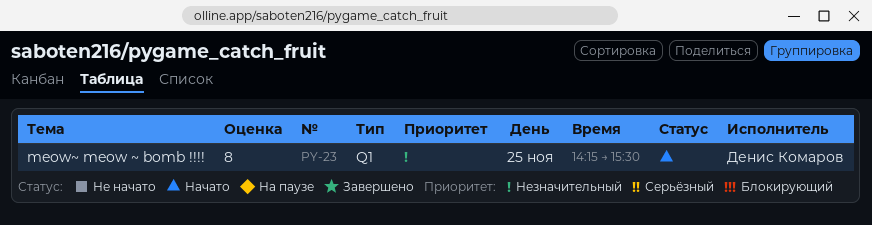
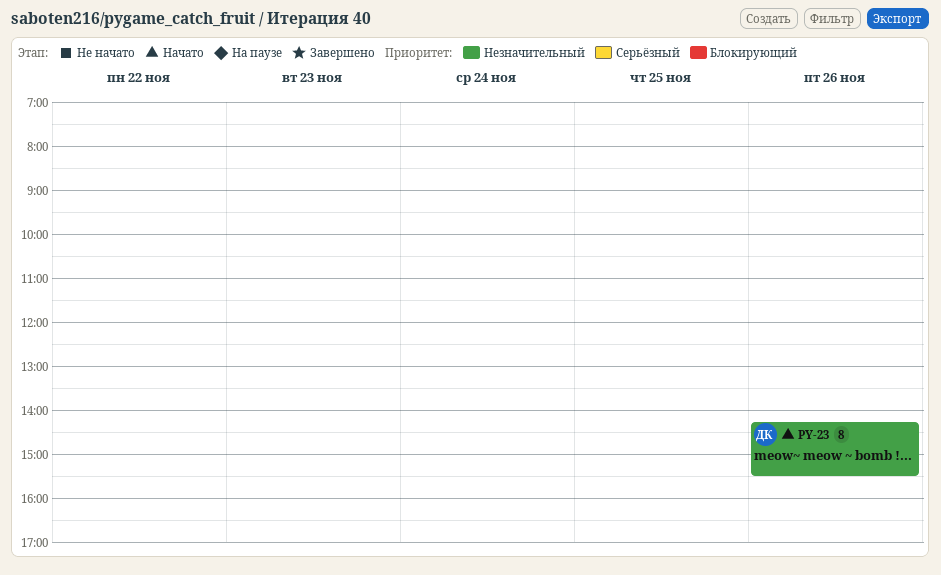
PY-23, day: Nov 25 -> Nov 26

